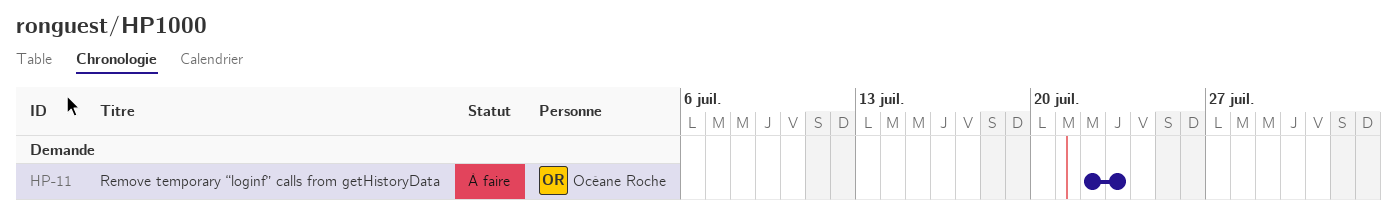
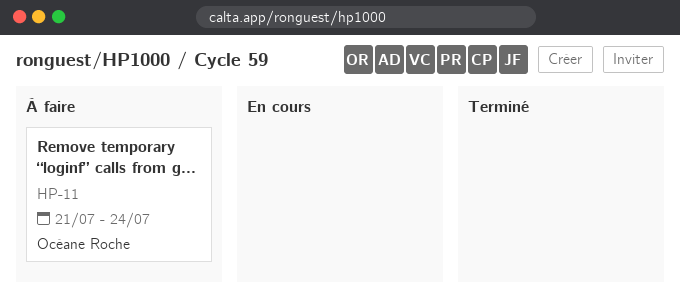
HP-11, start: Jul 22 -> Jul 21
HP-11, due: Jul 23 -> Jul 24

